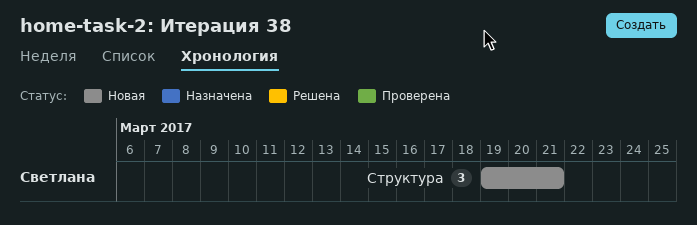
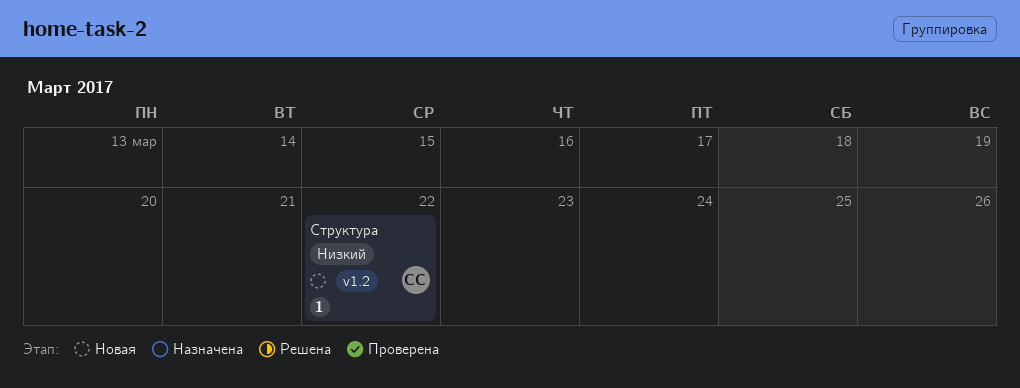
Структура, estimate: 3 -> 1
Структура, due: Mar 21 -> Mar 22

